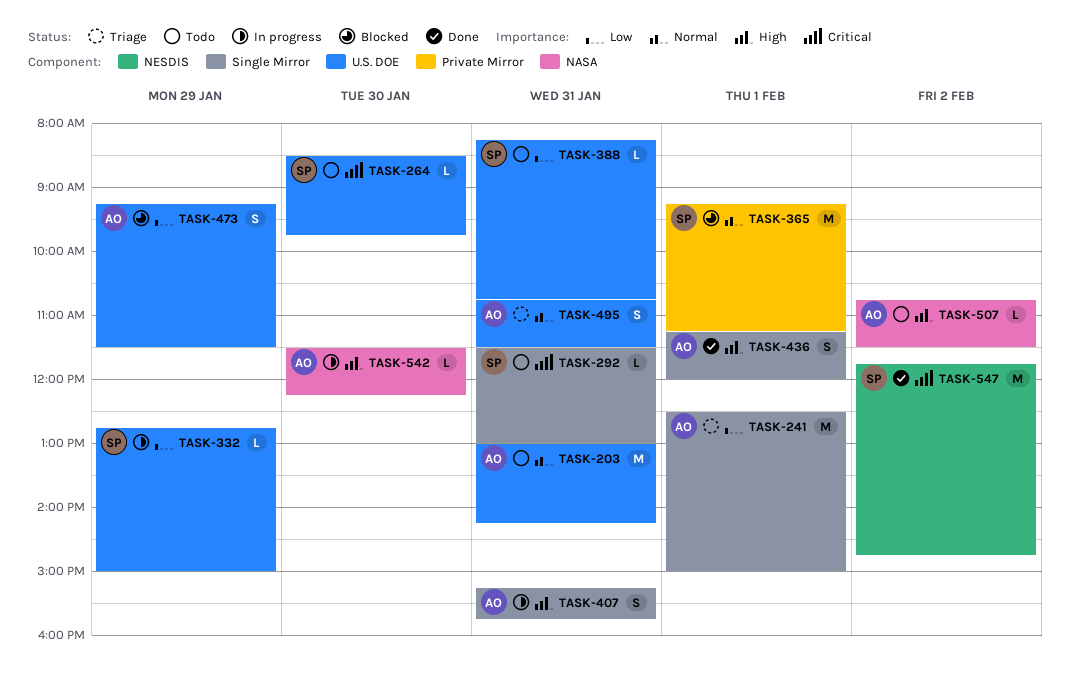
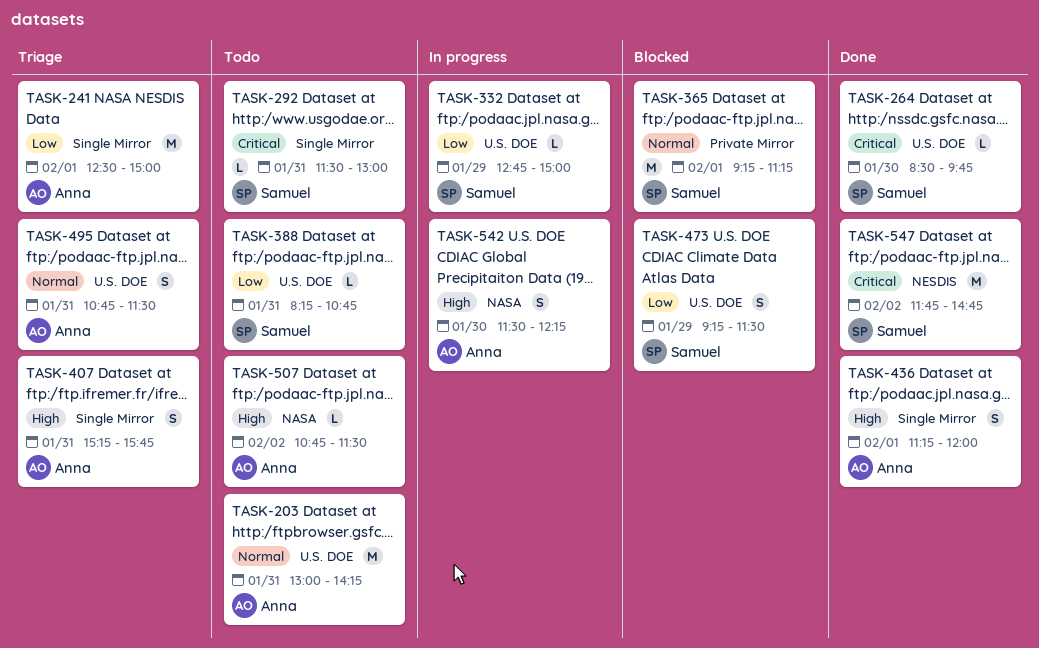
TASK-264, status: Todo -> Done
TASK-407, status: In progress -> Triage
TASK-473, owner: Anna -> Samuel
TASK-542, estimate: L -> S

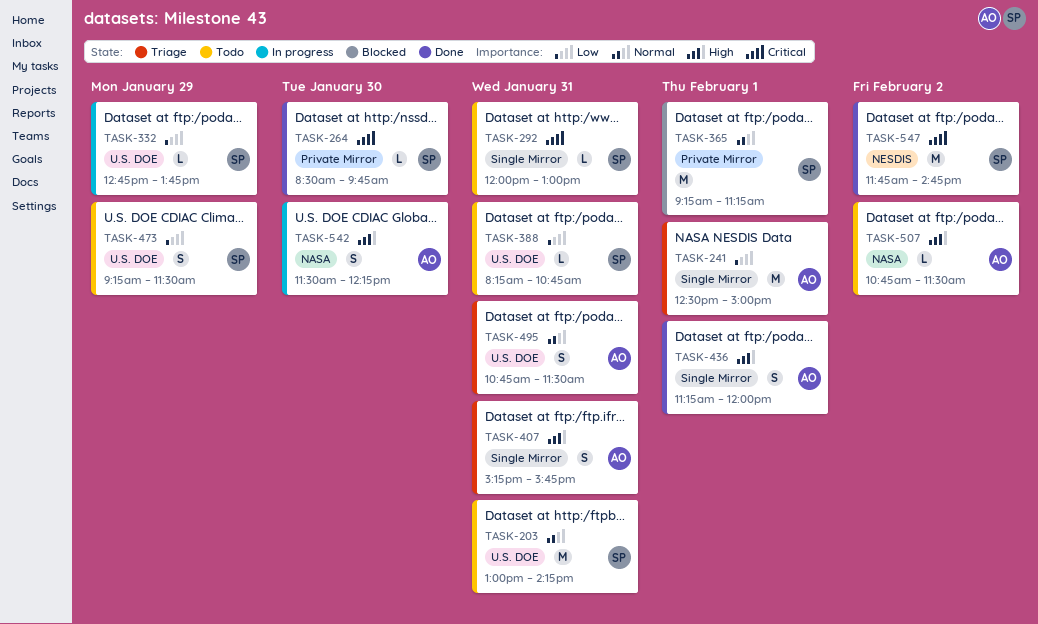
TASK-203, owner: Anna -> Samuel
TASK-264, label: U.S. DOE -> Private Mirror
TASK-292, begins: 11:30 -> 12:00
TASK-332, ends: 15:00 -> 13:45
TASK-473, status: Blocked -> Todo

